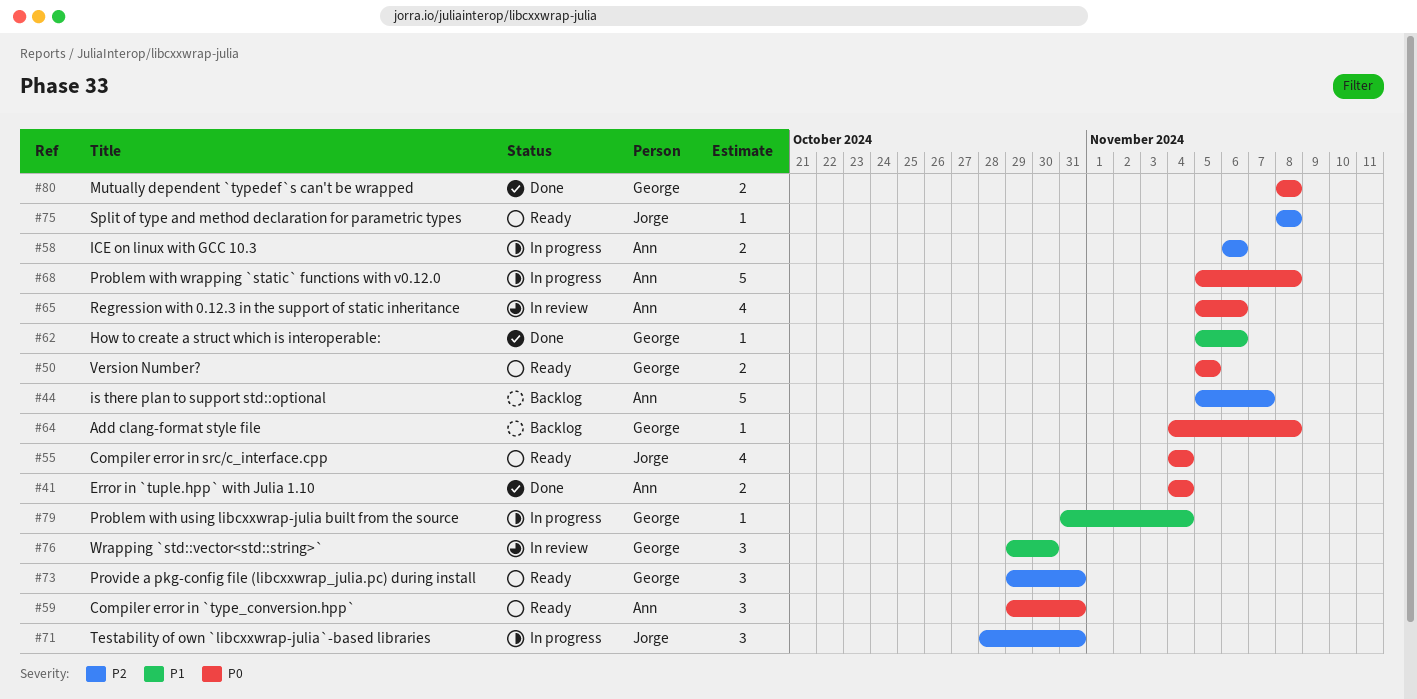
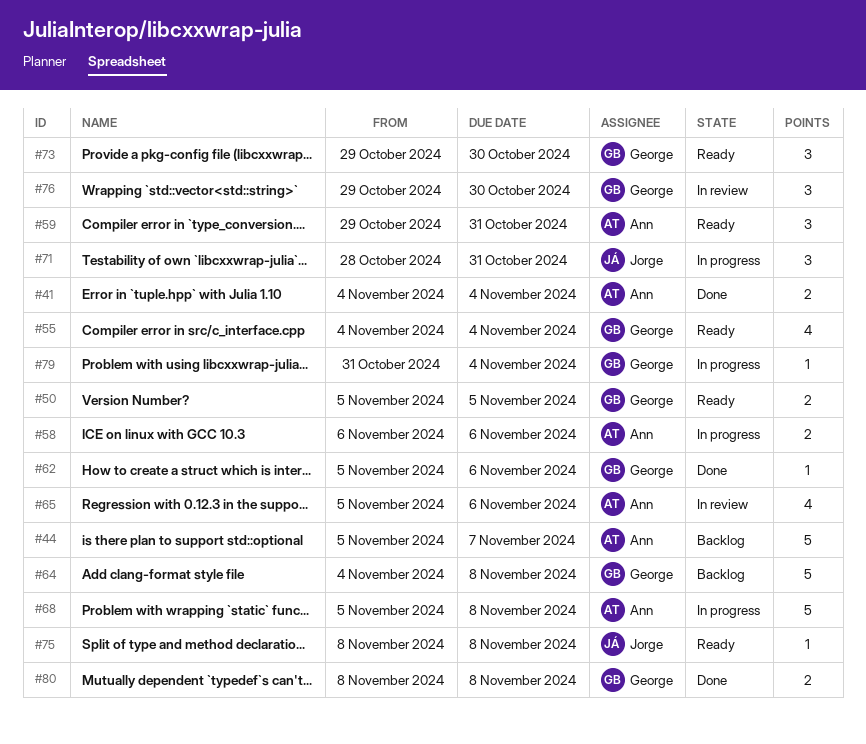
#55, owner: Jorge -> George
#64, estimate: 1 -> 5
#73, due: Oct 31 -> Oct 30

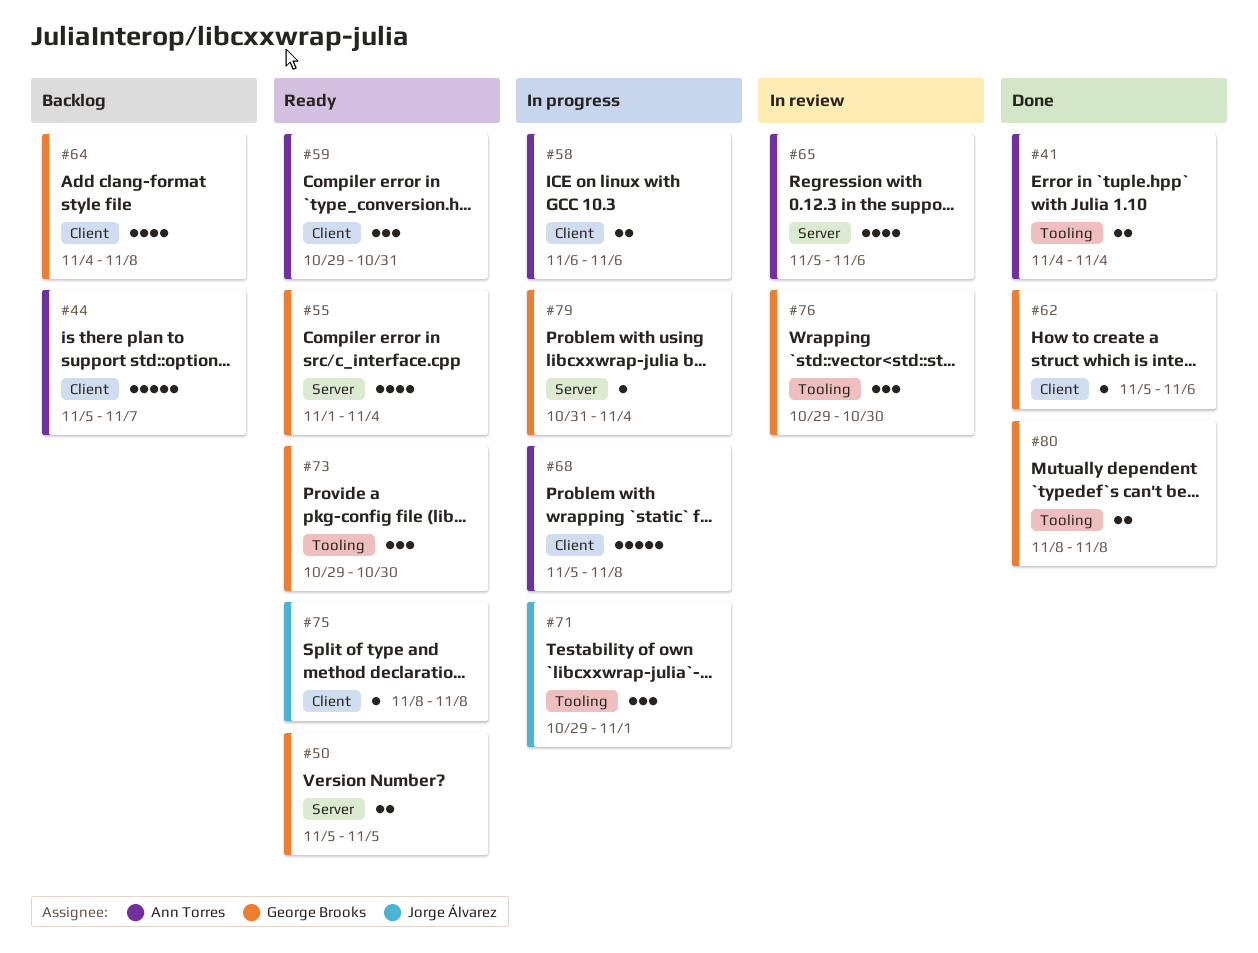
#55, start: Nov 4 -> Nov 1
#64, estimate: 5 -> 4
#71, start: Oct 28 -> Oct 29
#71, due: Oct 31 -> Nov 1

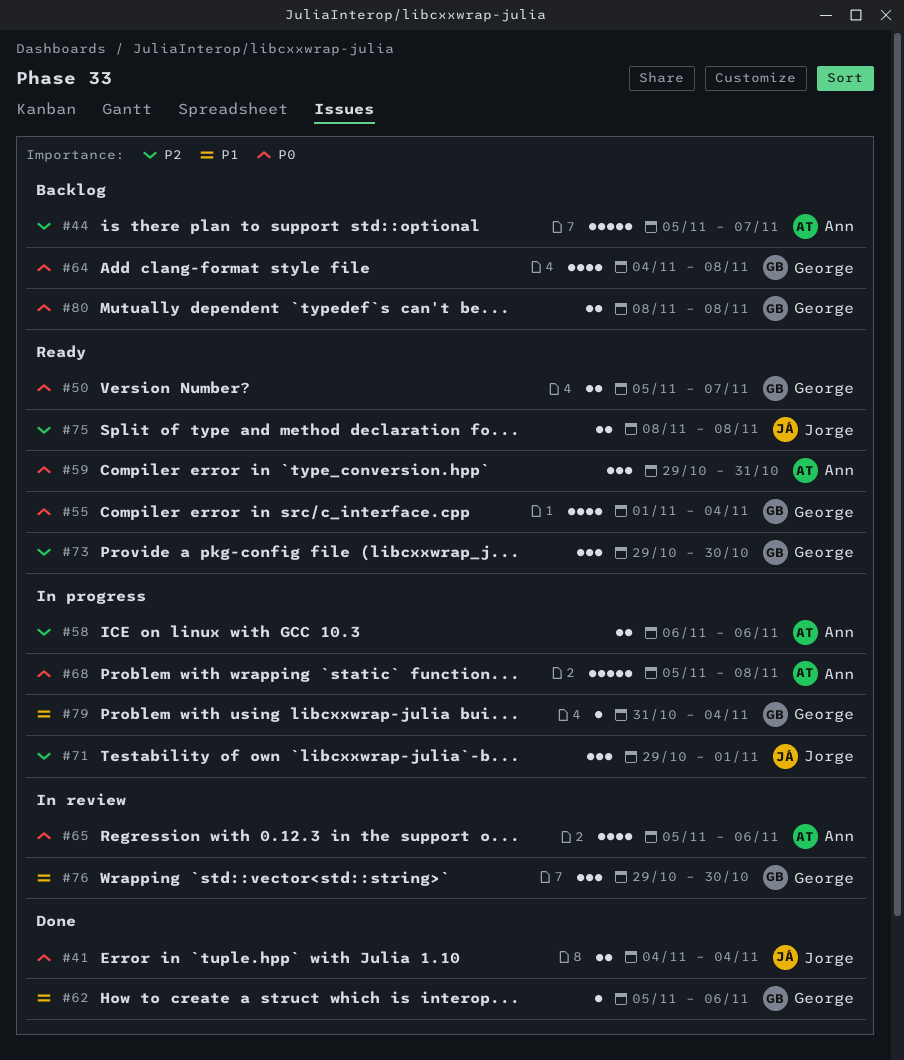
#41, owner: Ann Torres -> Jorge Álvarez
#50, due: Nov 5 -> Nov 7
#75, estimate: 1 -> 2
#80, status: Done -> Backlog

